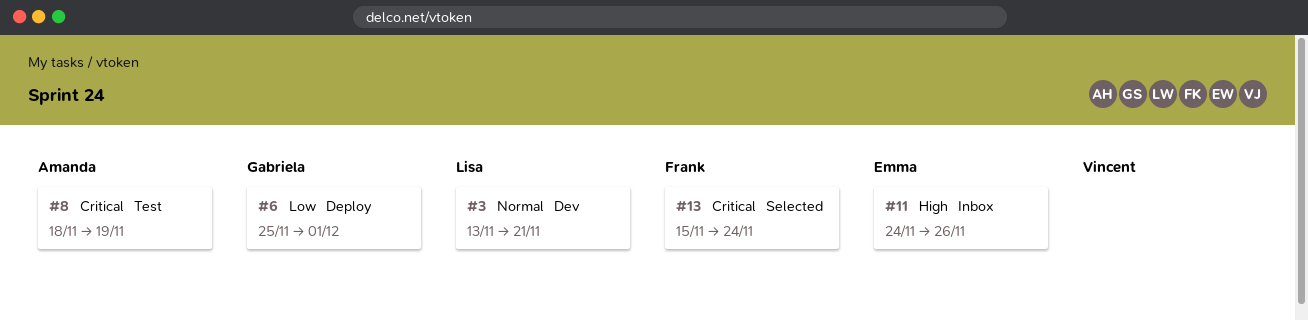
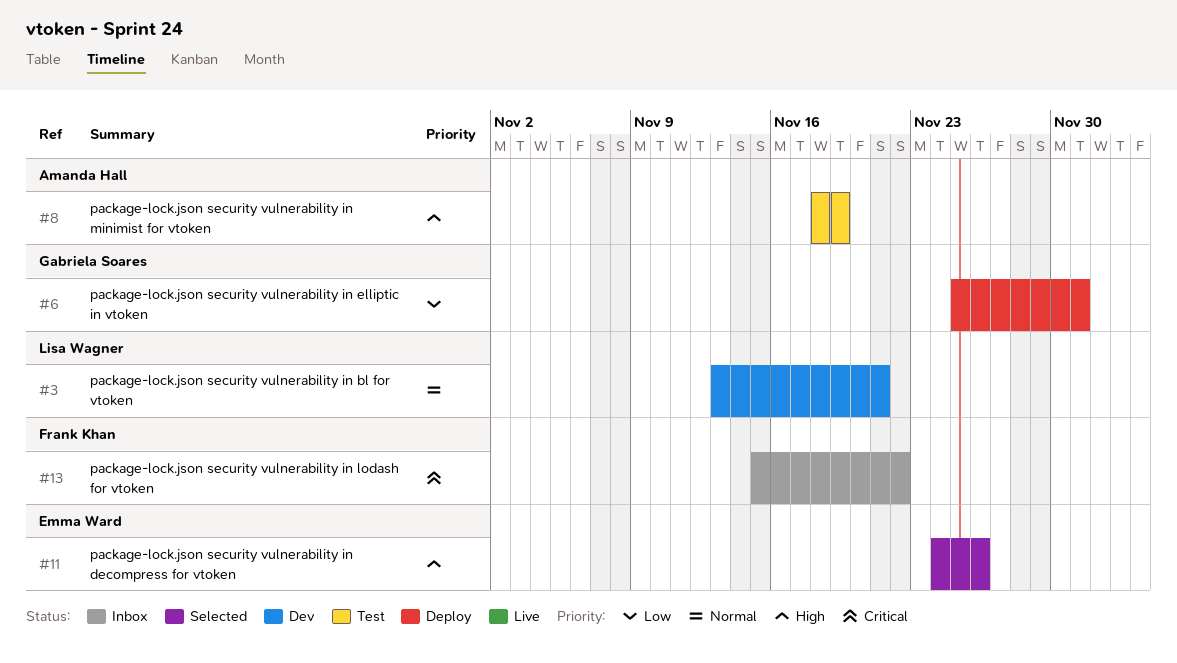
#8, priority: Critical -> High
#11, status: Inbox -> Selected
#13, status: Selected -> Inbox
#13, due: Nov 24 -> Nov 22

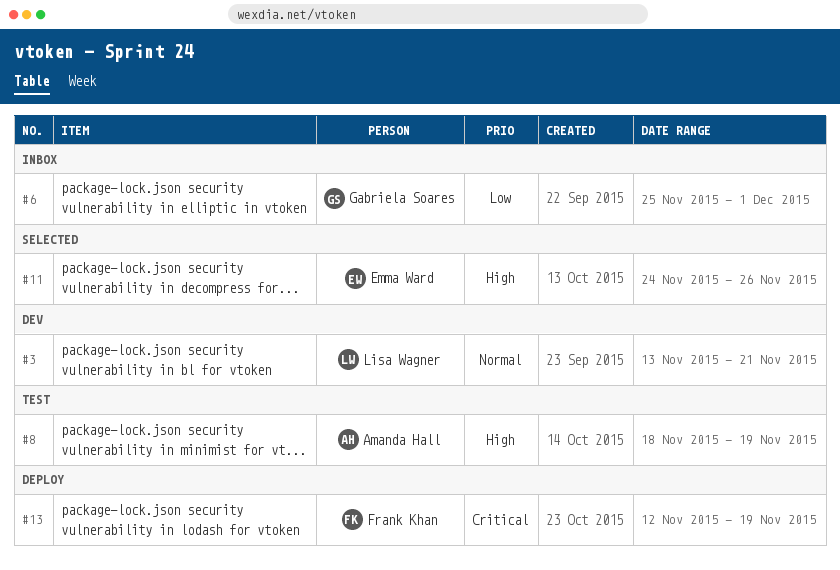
#6, status: Deploy -> Inbox
#13, status: Inbox -> Deploy
#13, start: Nov 15 -> Nov 12
#13, due: Nov 22 -> Nov 19

